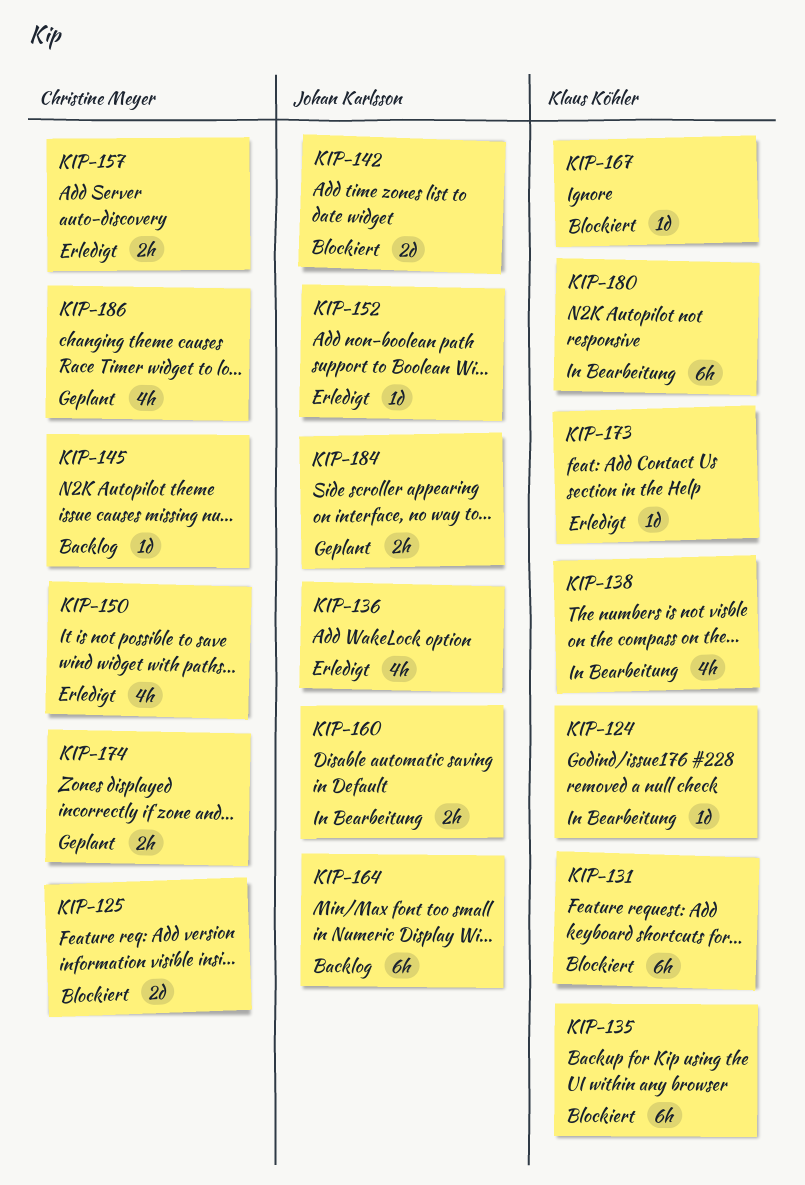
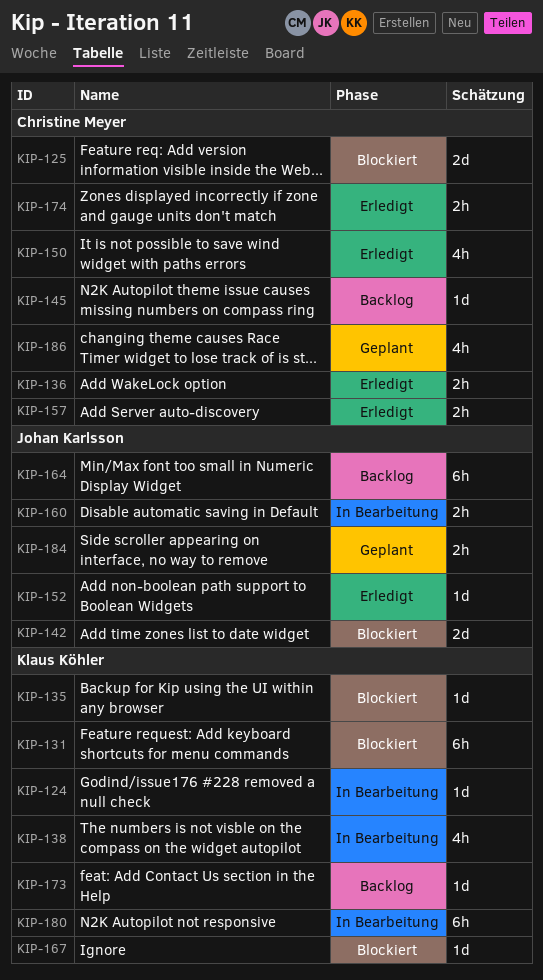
KIP-135, estimate: 6h -> 1d
KIP-136, owner: Johan Karlsson -> Christine Meyer
KIP-136, estimate: 4h -> 2h
KIP-173, status: Erledigt -> Backlog
KIP-174, status: Geplant -> Erledigt

